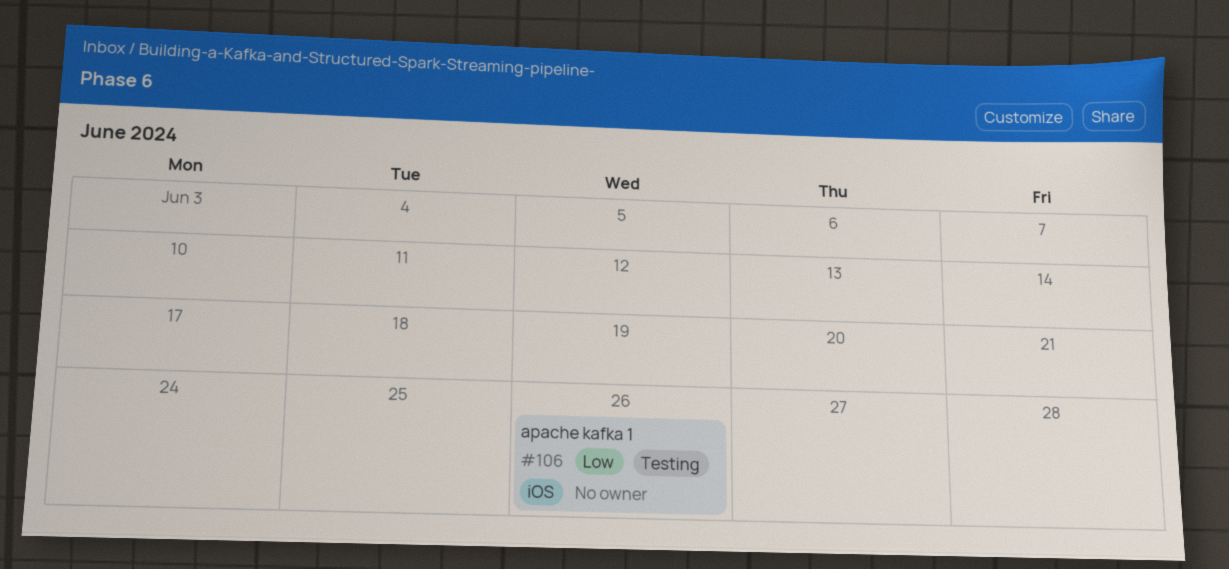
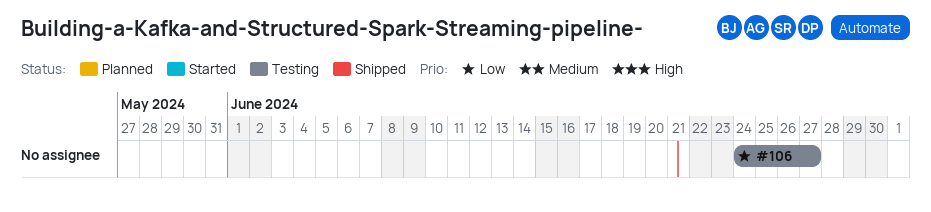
#106, due: Jun 26 -> Jun 27

